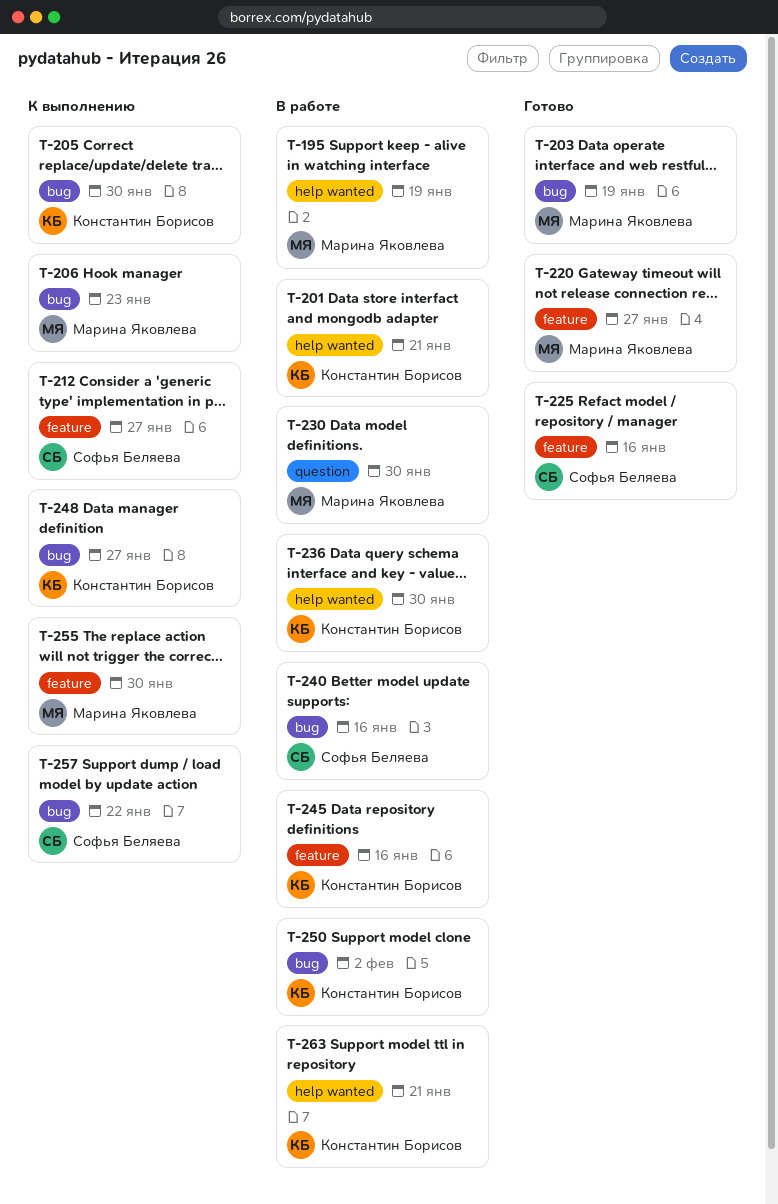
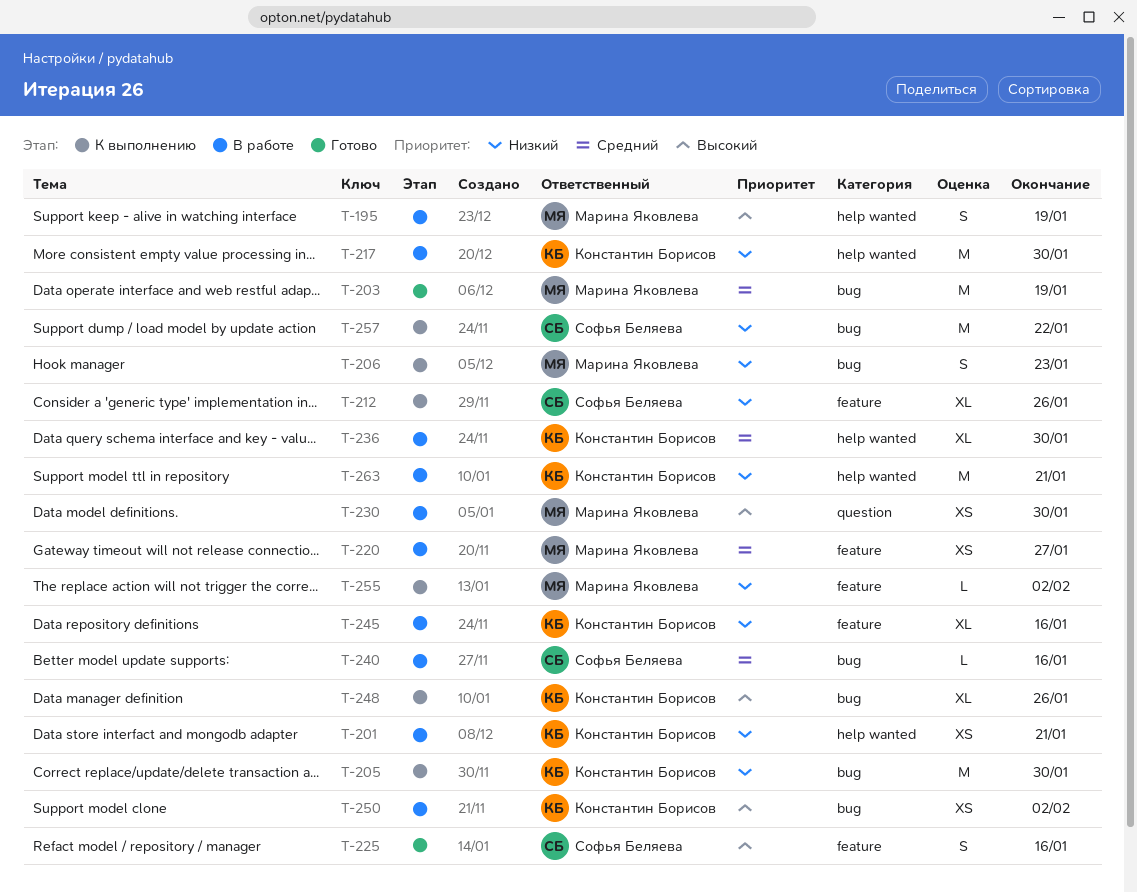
T-212, due: Jan 27 -> Jan 26
T-217: none -> present
T-220, status: Готово -> В работе
T-248, due: Jan 27 -> Jan 26
T-255, due: Jan 30 -> Feb 2

